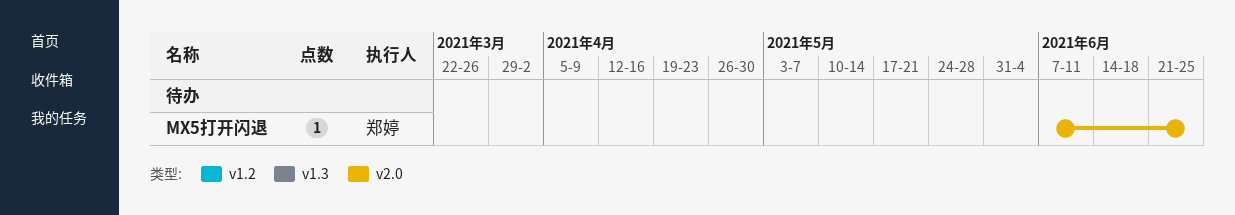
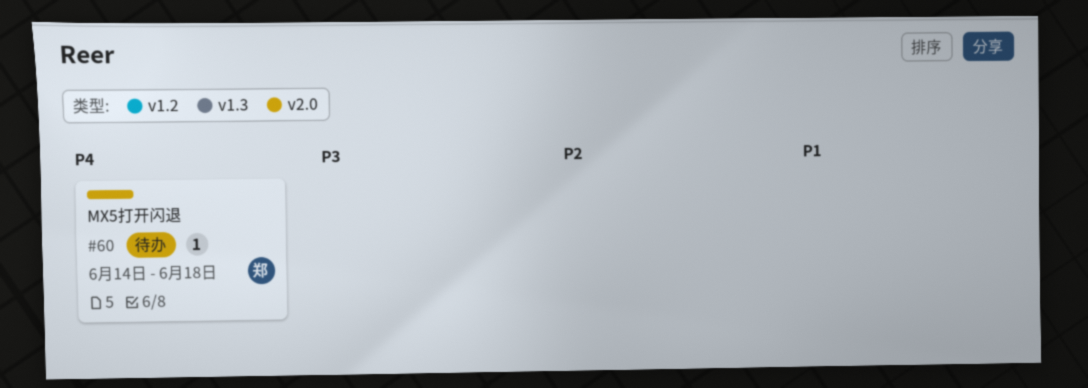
MX5打开闪退, start: Jun 7 -> Jun 14
MX5打开闪退, due: Jun 25 -> Jun 18

